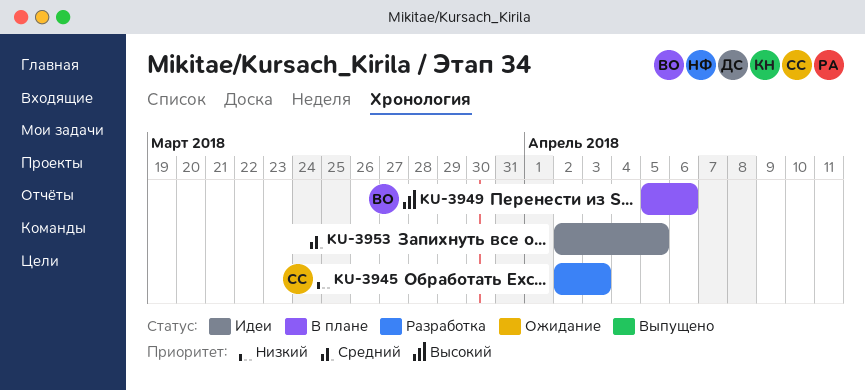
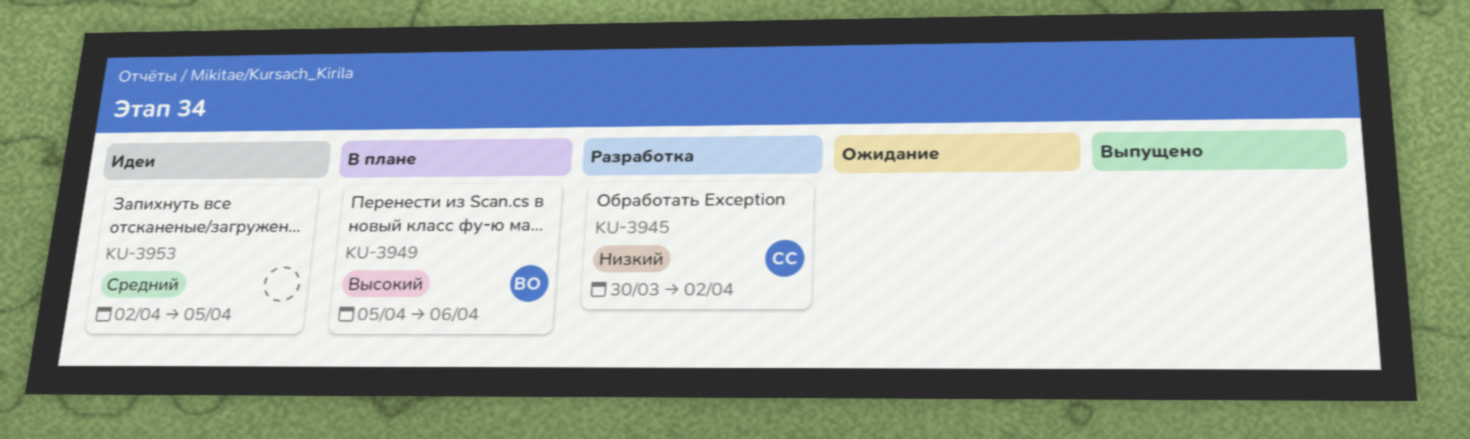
KU-3945, start: Apr 2 -> Mar 30
KU-3945, due: Apr 3 -> Apr 2

